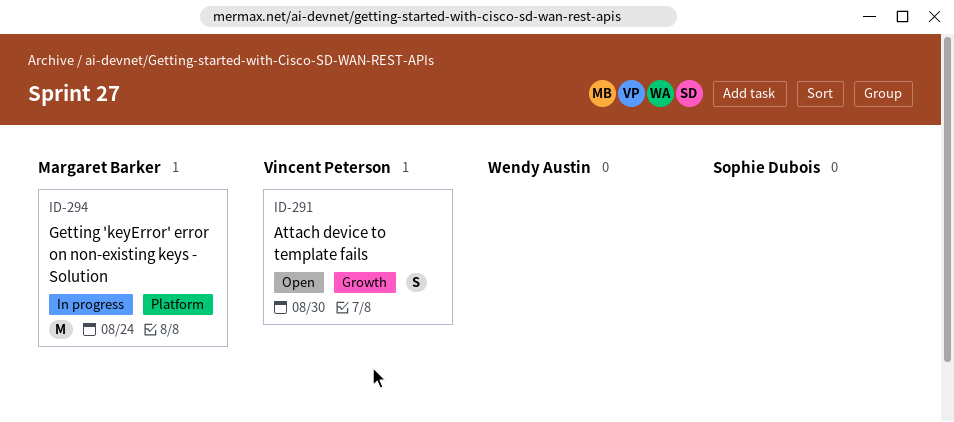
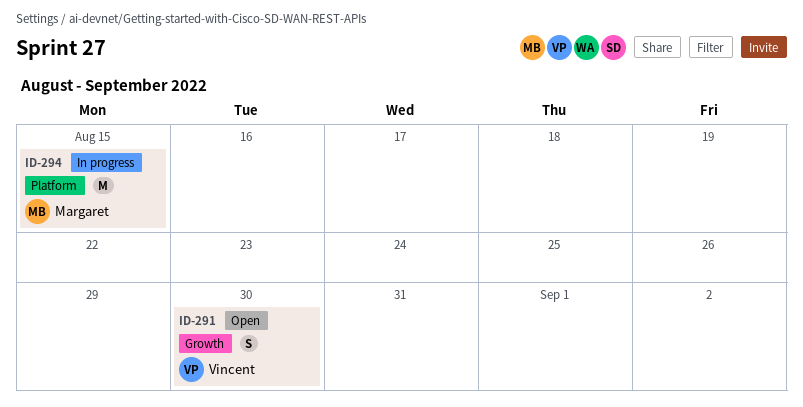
ID-294, due: Aug 24 -> Aug 15

